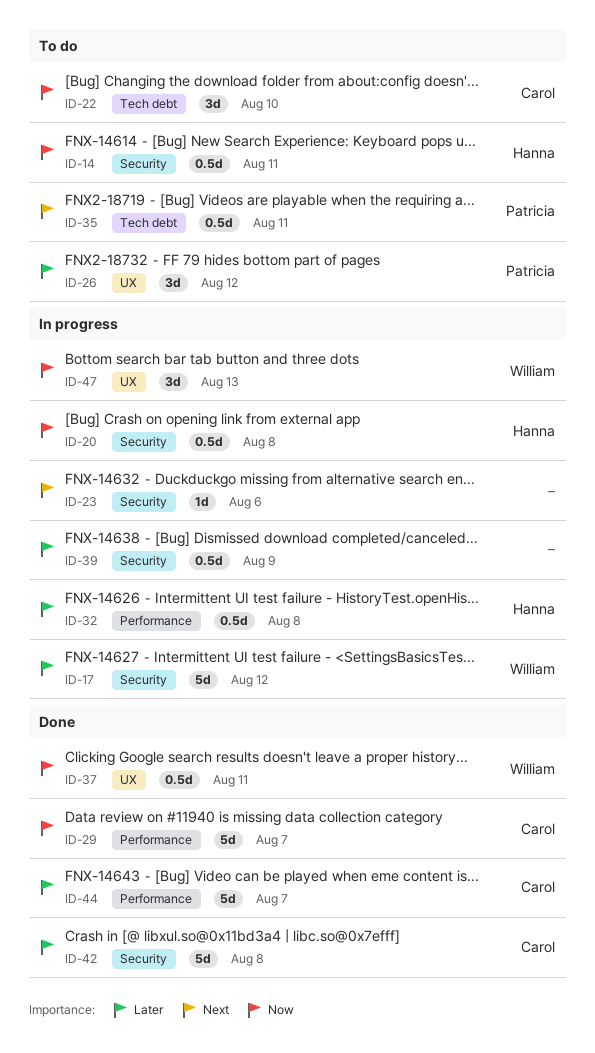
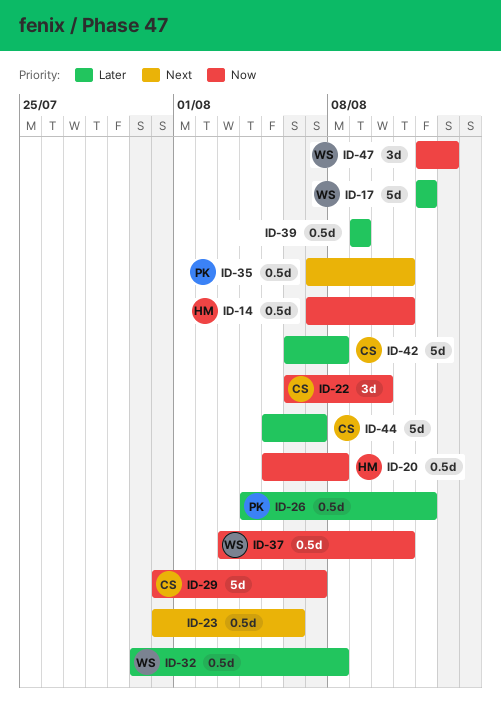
ID-23, estimate: 1d -> 0.5d
ID-26, estimate: 3d -> 0.5d
ID-32, owner: Hanna -> William

